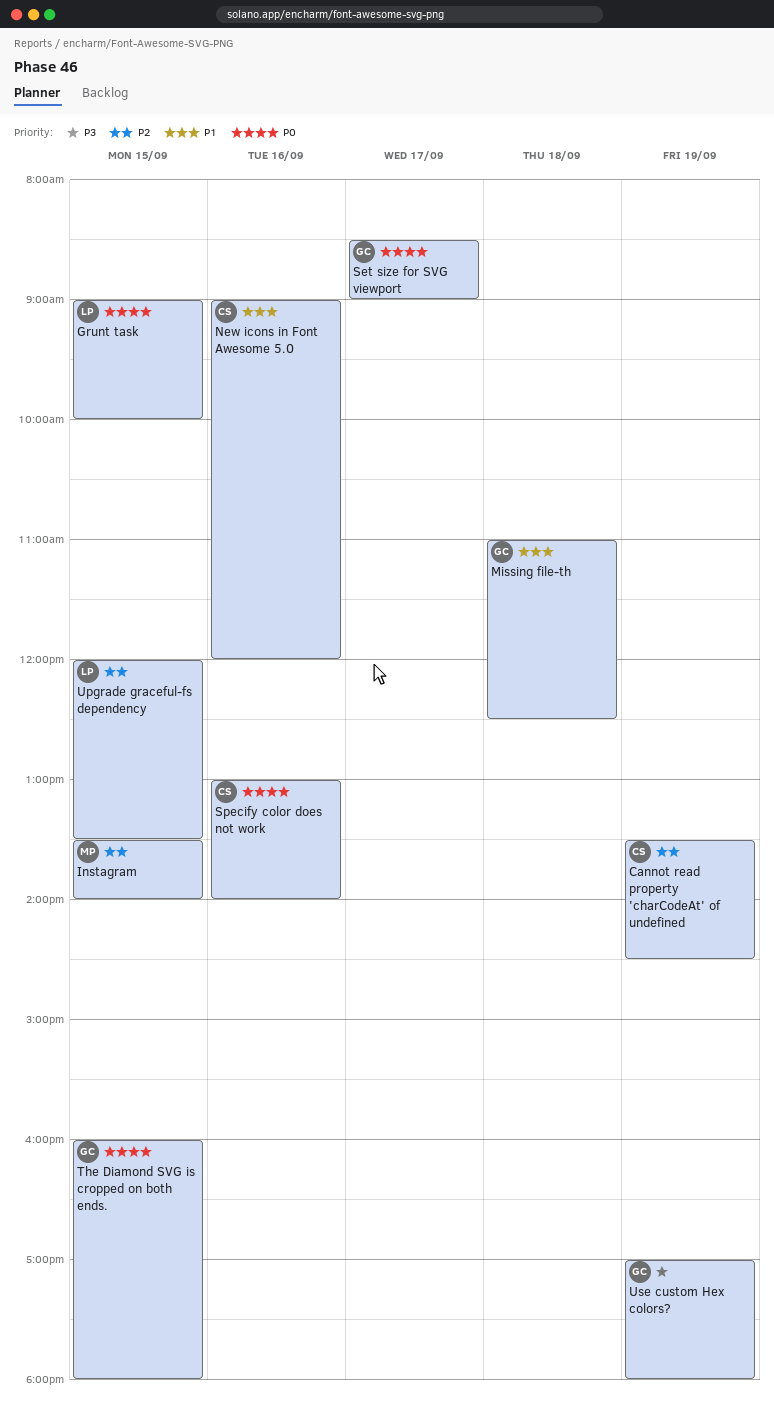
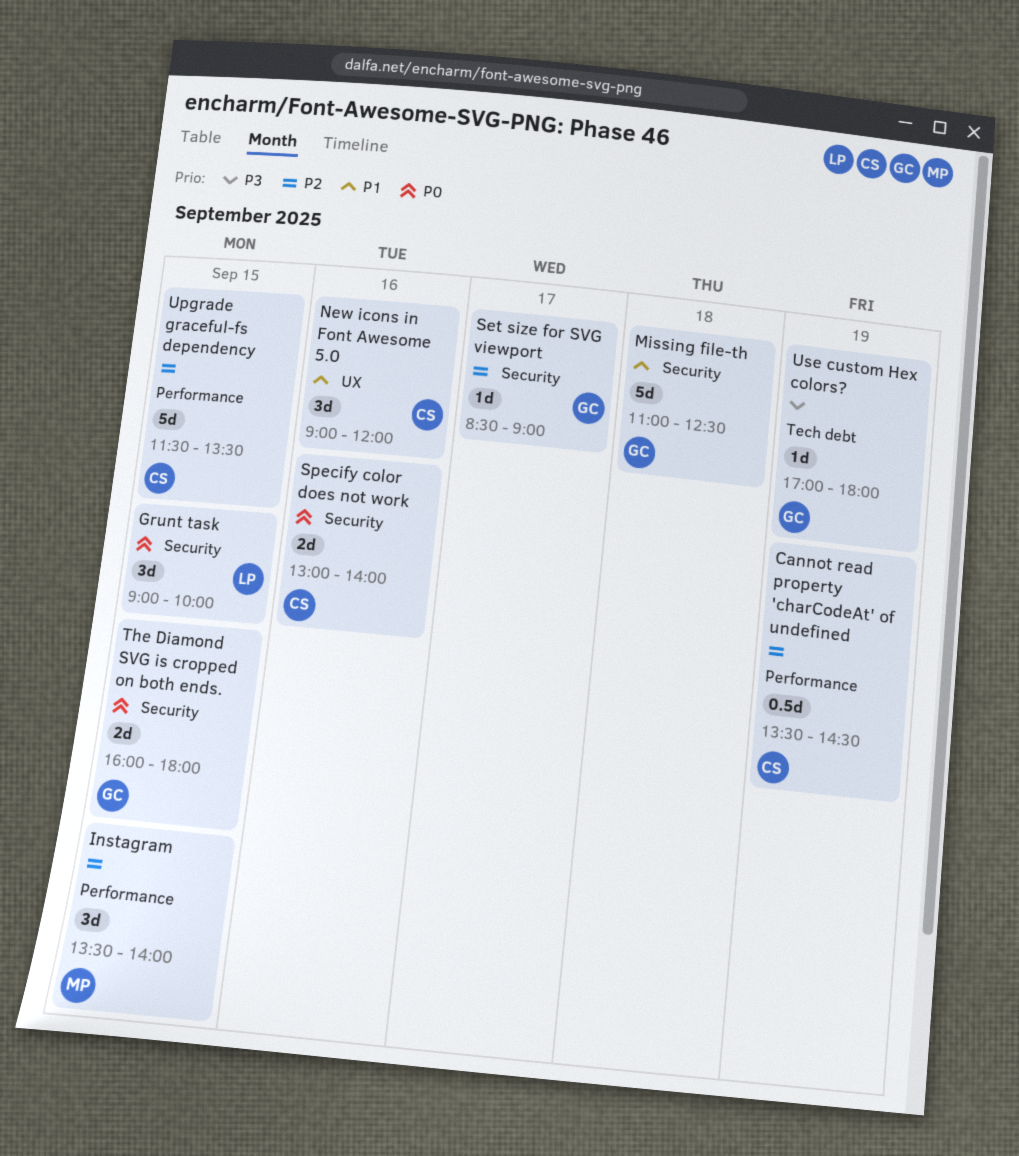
Set size for SVG viewport, priority: P0 -> P2
Upgrade graceful-fs dependency, owner: LP -> CS
Upgrade graceful-fs dependency, begins: 12:00 -> 11:30

